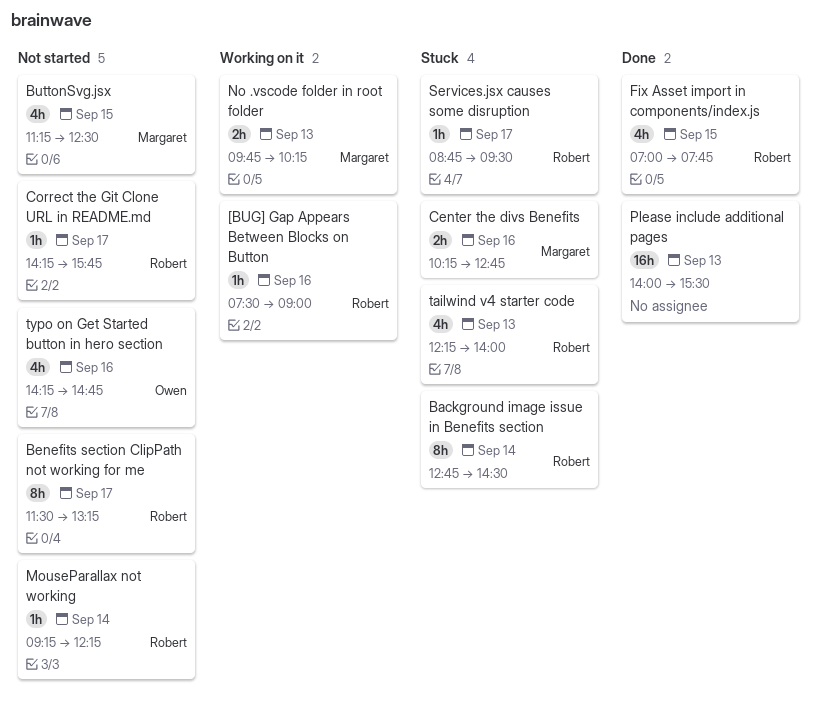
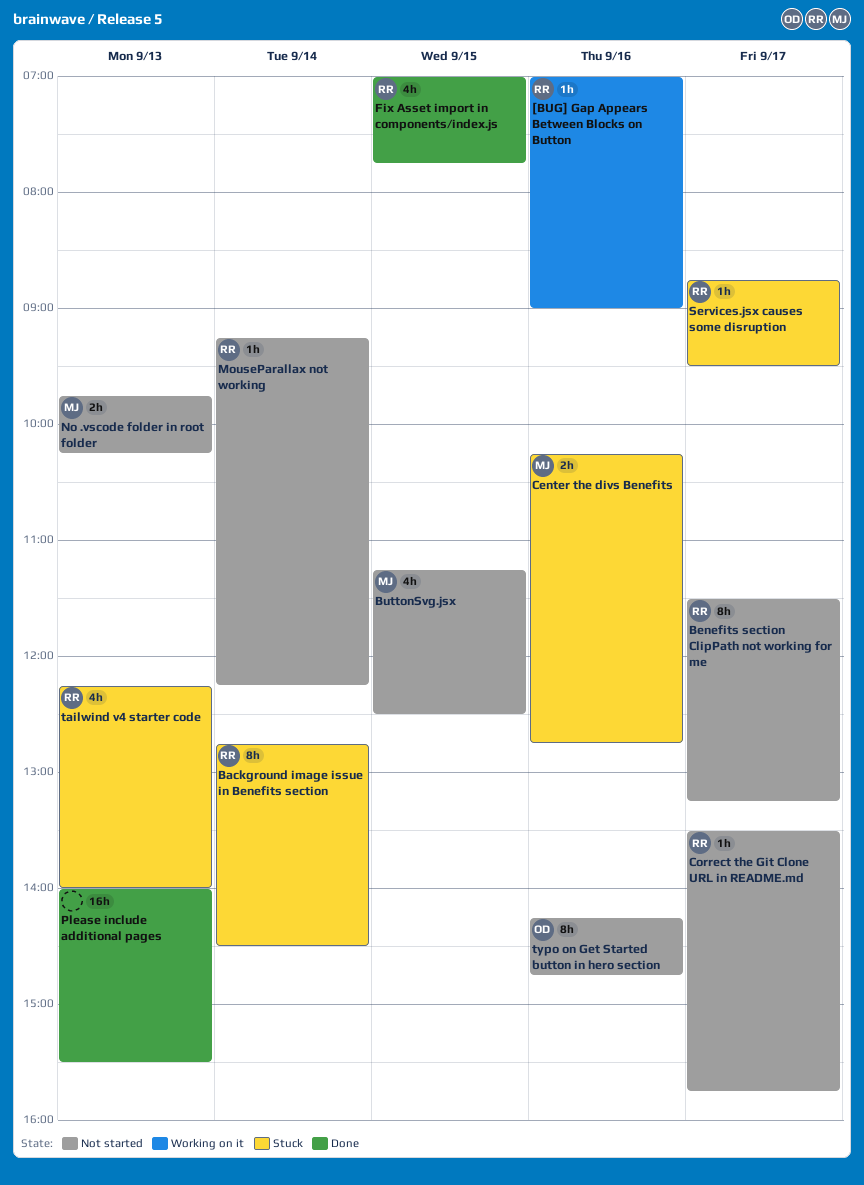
[BUG] Gap Appears Between Blocks on Button, begins: 07:30 -> 07:00
Correct the Git Clone URL in README.md, begins: 14:15 -> 13:30
No .vscode folder in root folder, status: Working on it -> Not started
typo on Get Started button in hero section, estimate: 4h -> 8h

